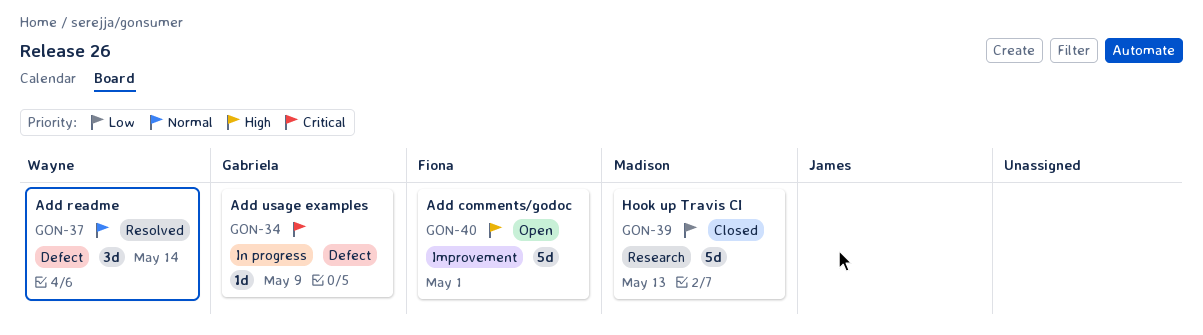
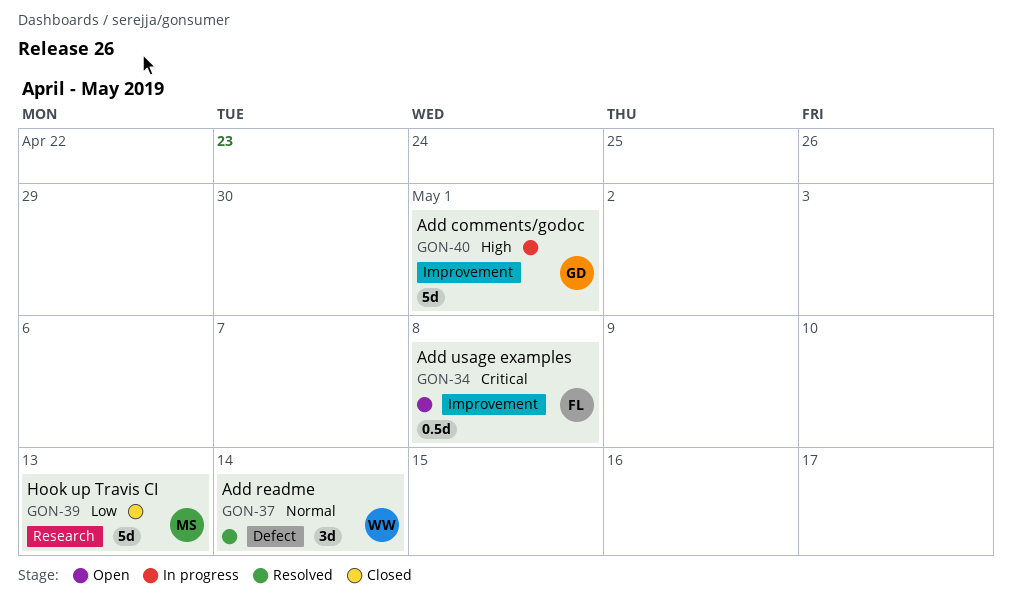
GON-34, status: In progress -> Open
GON-34, owner: Gabriela -> Fiona
GON-34, label: Defect -> Improvement
GON-34, estimate: 1d -> 0.5d
GON-34, due: May 9 -> May 8
GON-40, status: Open -> In progress
GON-40, owner: Fiona -> Gabriela

